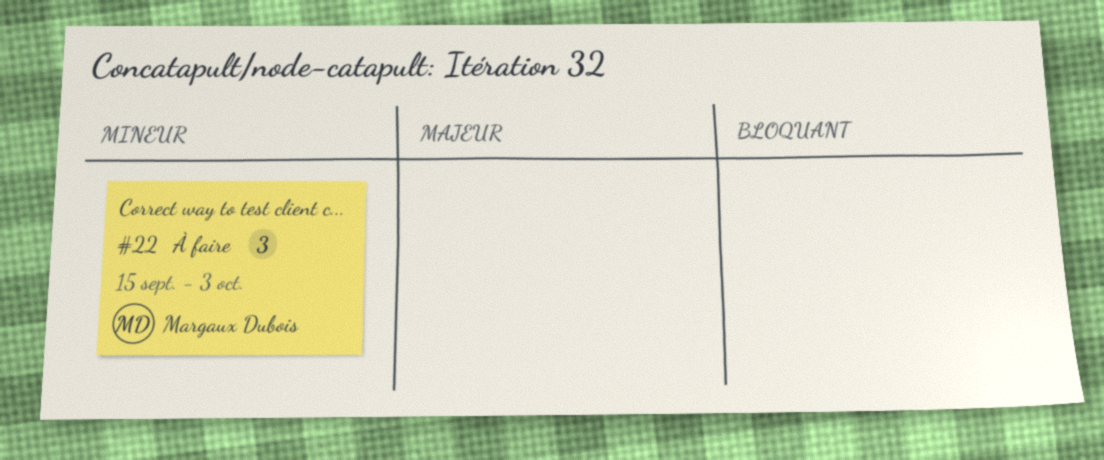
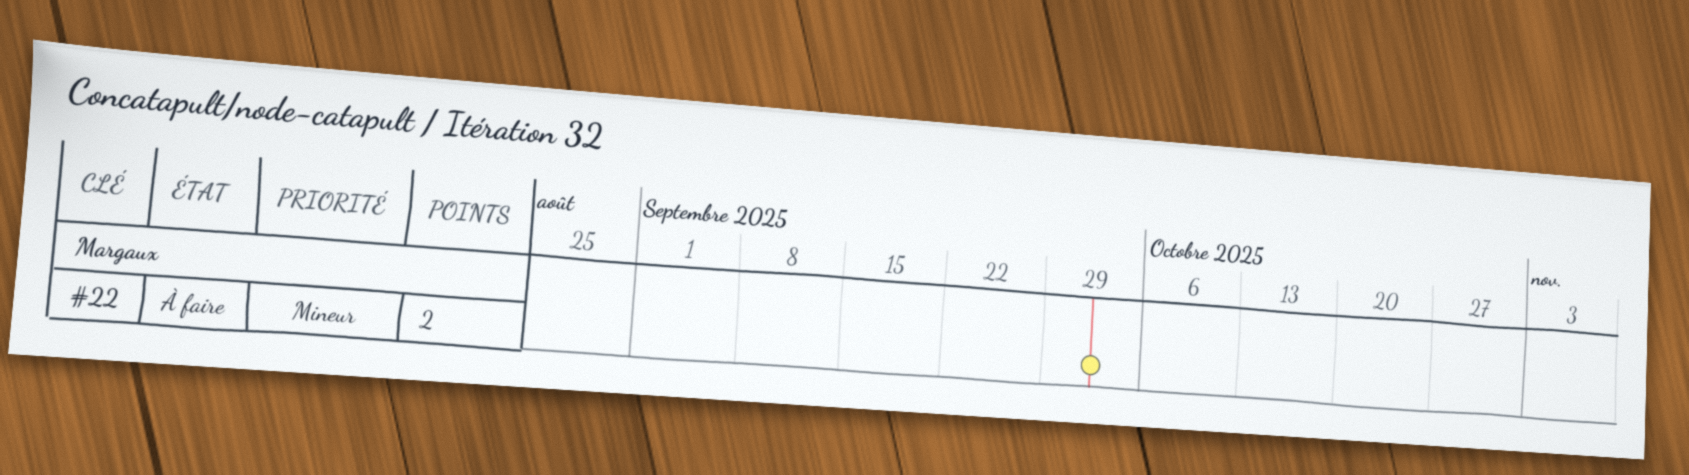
#22, estimate: 3 -> 2
#22, start: Sep 15 -> Sep 29

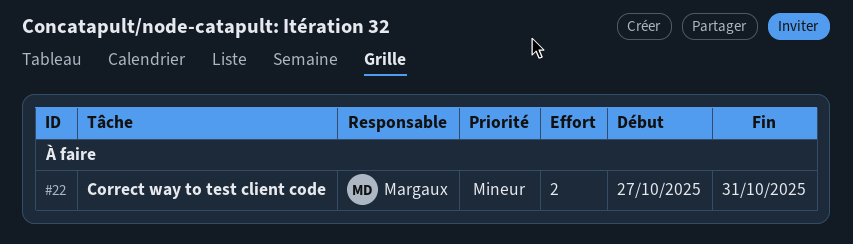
#22, start: Sep 29 -> Oct 27
#22, due: Oct 3 -> Oct 31

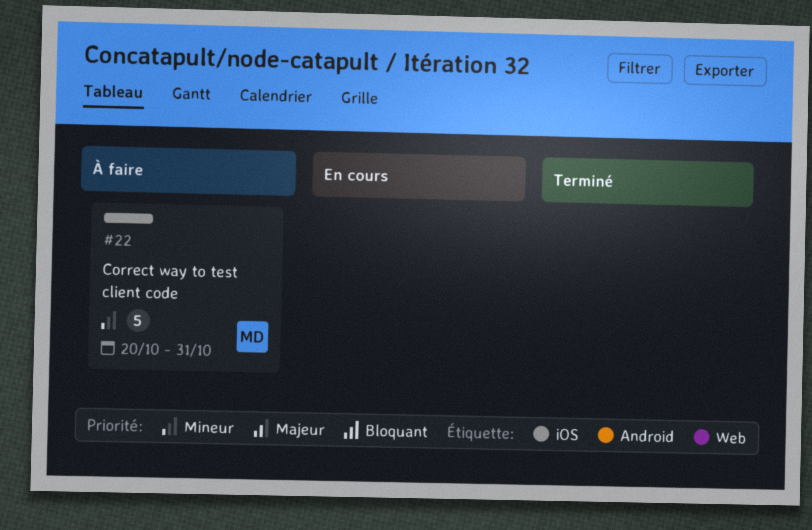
#22, estimate: 2 -> 5
#22, start: Oct 27 -> Oct 20

